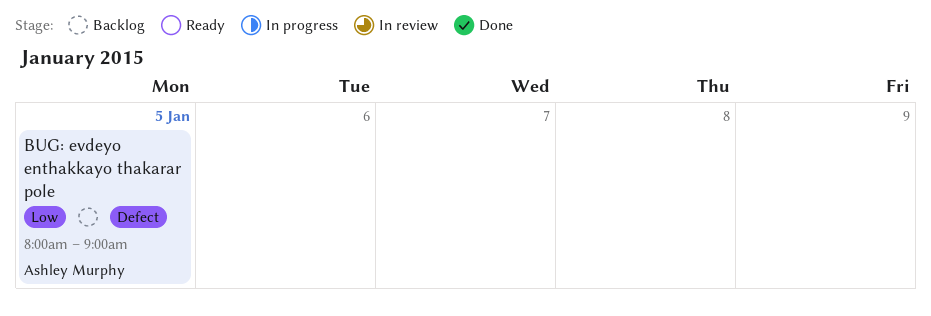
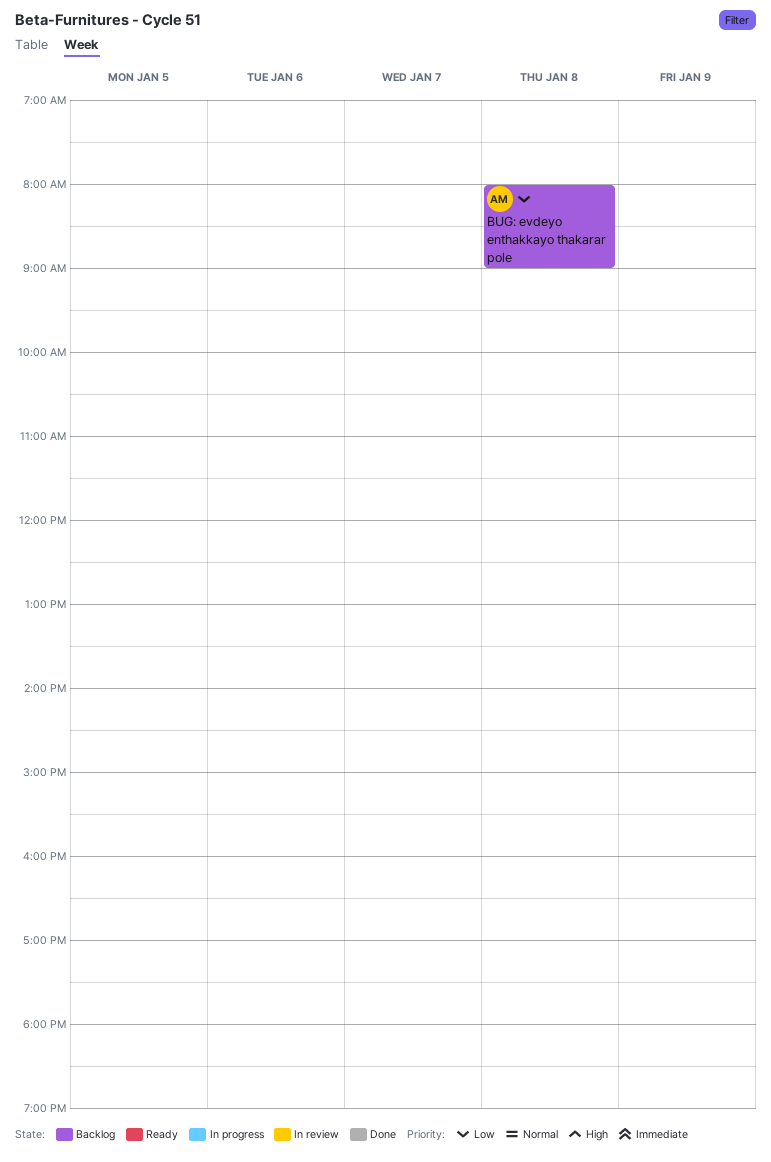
BUG: evdeyo enthakkayo thakarar pole, day: Jan 5 -> Jan 8

